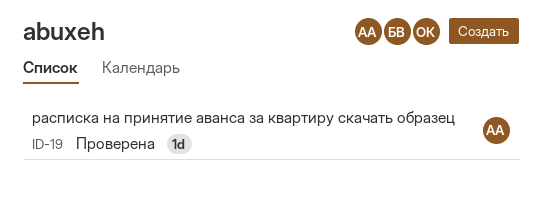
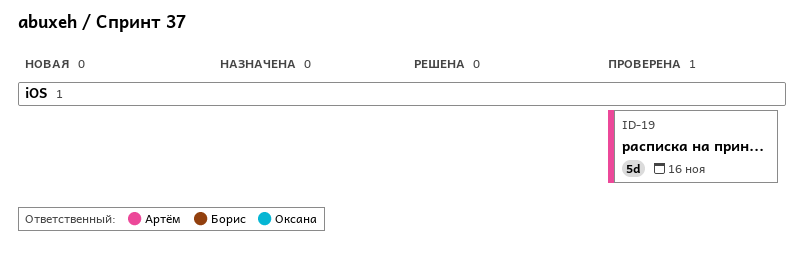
ID-19, estimate: 1d -> 5d

